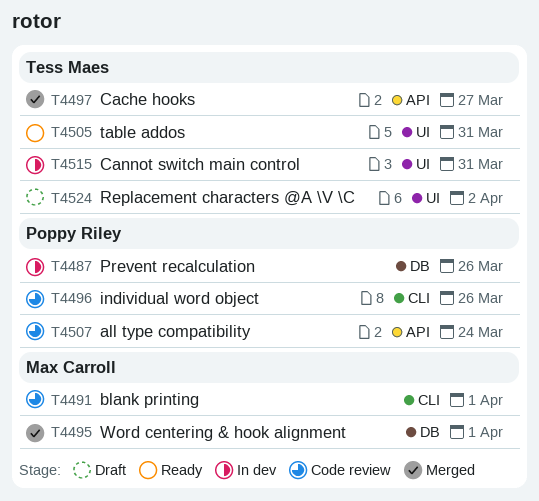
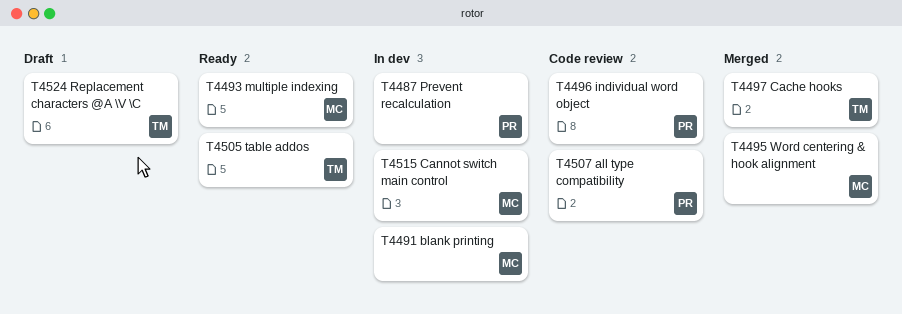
T4491, status: Code review -> In dev
T4493: none -> present
T4515, owner: Tess Maes -> Max Carroll

